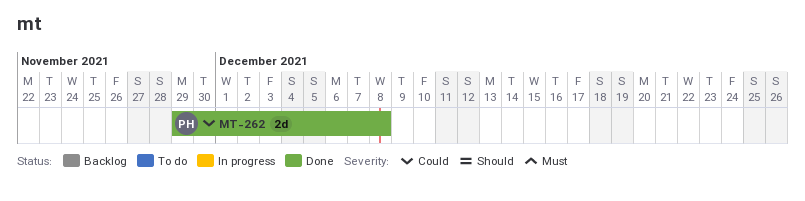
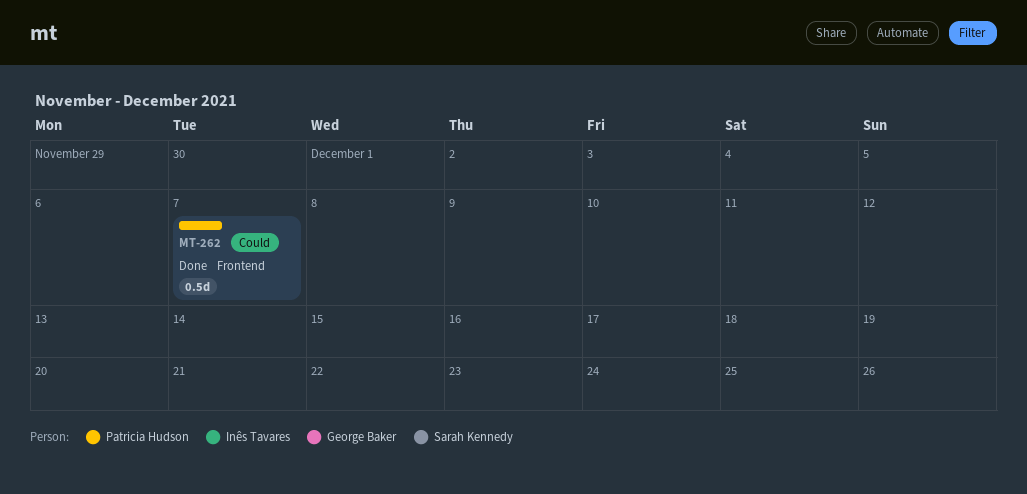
MT-262, estimate: 2d -> 0.5d
MT-262, due: Dec 8 -> Dec 7

